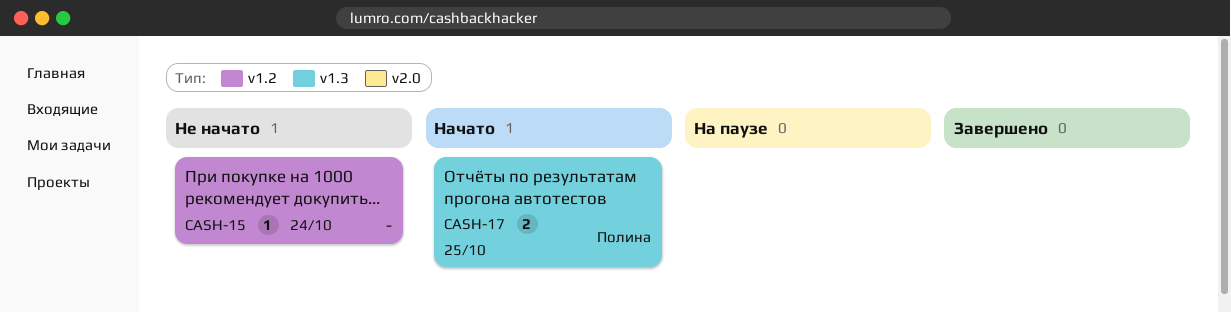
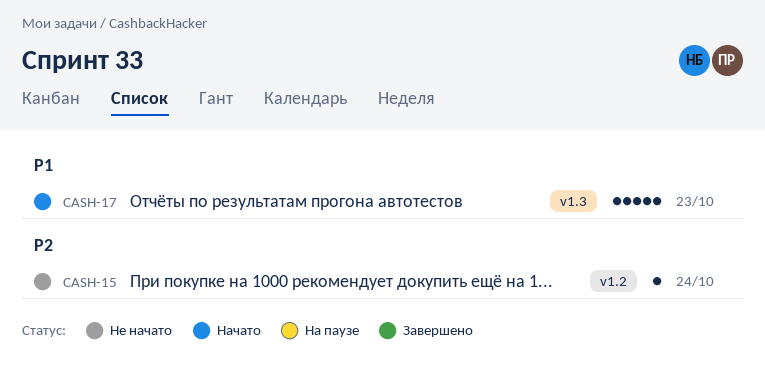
CASH-17, estimate: 2 -> 5
CASH-17, due: Oct 25 -> Oct 23

